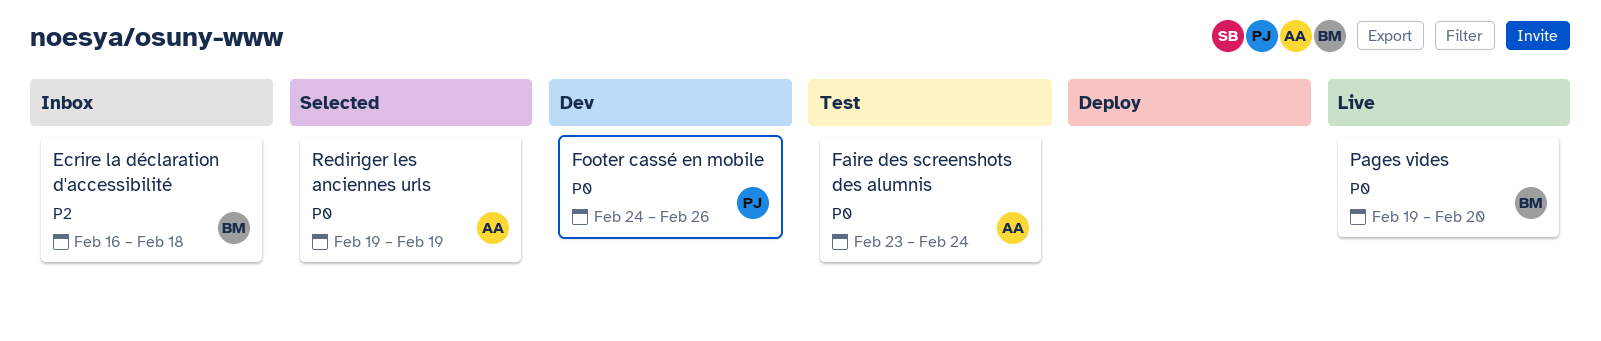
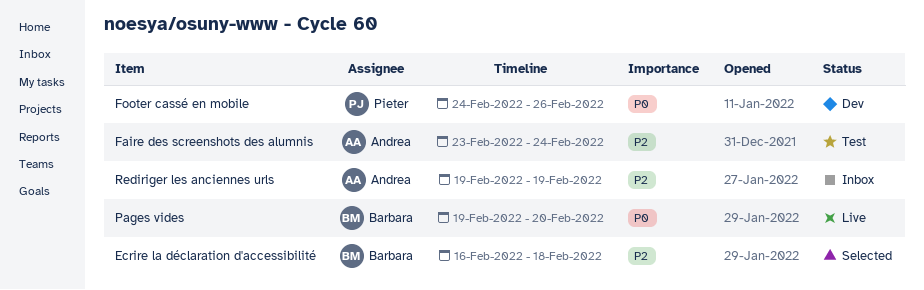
Ecrire la déclaration d'accessibilité, status: Inbox -> Selected
Faire des screenshots des alumnis, priority: P0 -> P2
Rediriger les anciennes urls, status: Selected -> Inbox
Rediriger les anciennes urls, priority: P0 -> P2

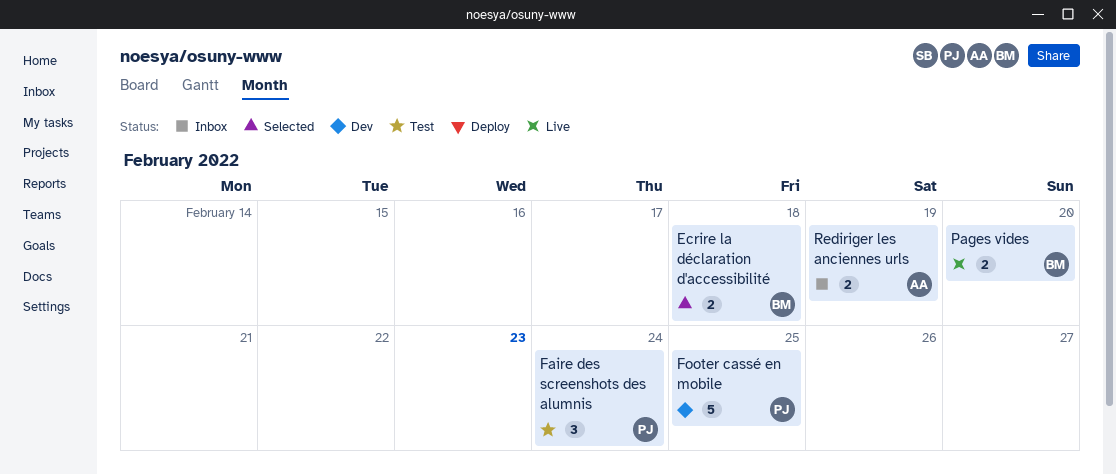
Faire des screenshots des alumnis, owner: Andrea -> Pieter
Footer cassé en mobile, due: Feb 26 -> Feb 25

